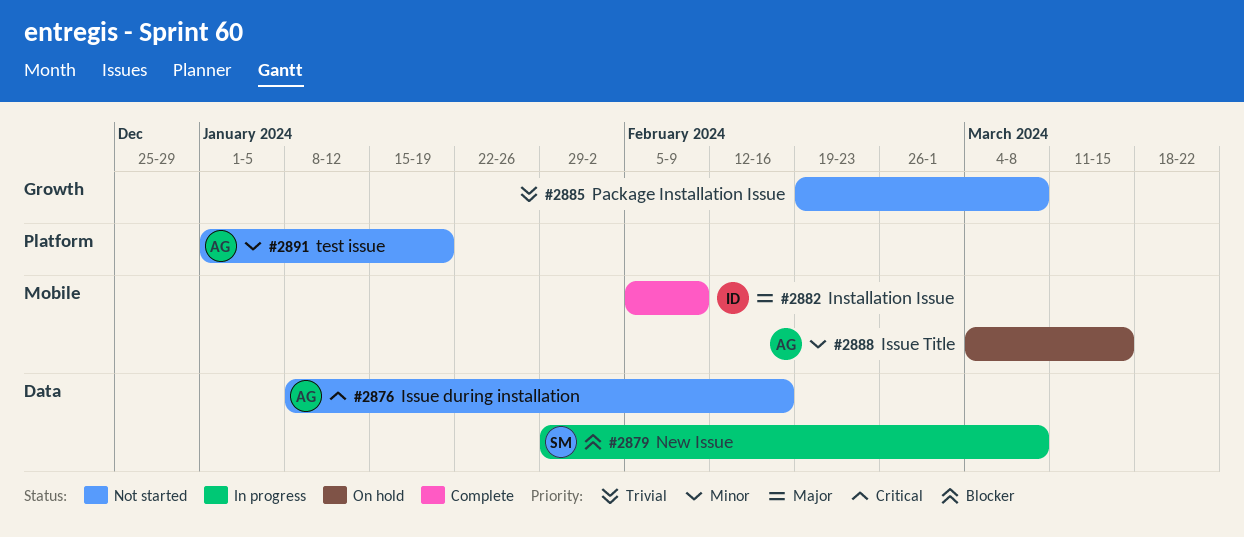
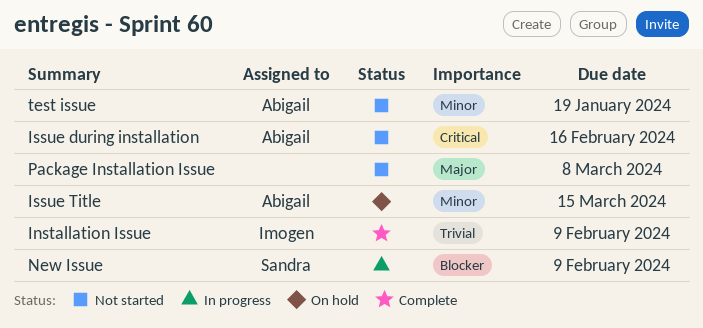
Installation Issue, priority: Major -> Trivial
New Issue, due: Mar 8 -> Feb 9
Package Installation Issue, priority: Trivial -> Major

